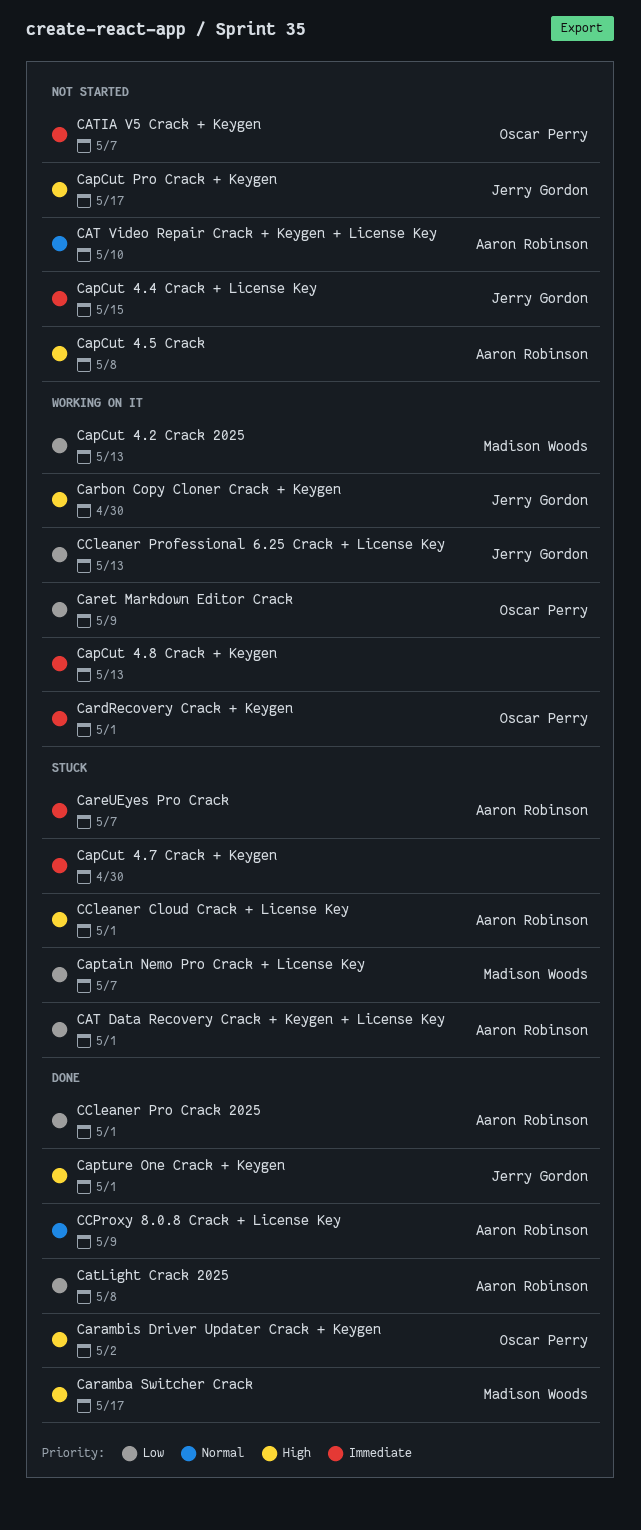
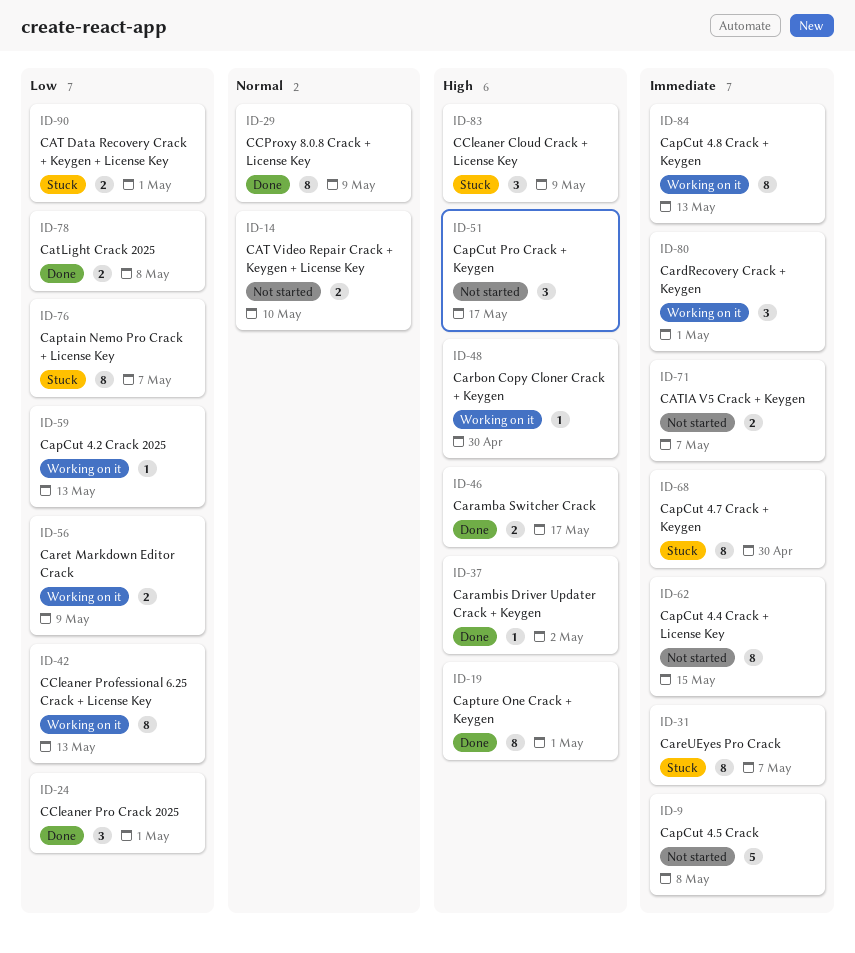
CapCut 4.5 Crack, priority: High -> Immediate
CCleaner Cloud Crack + License Key, due: May 1 -> May 9

